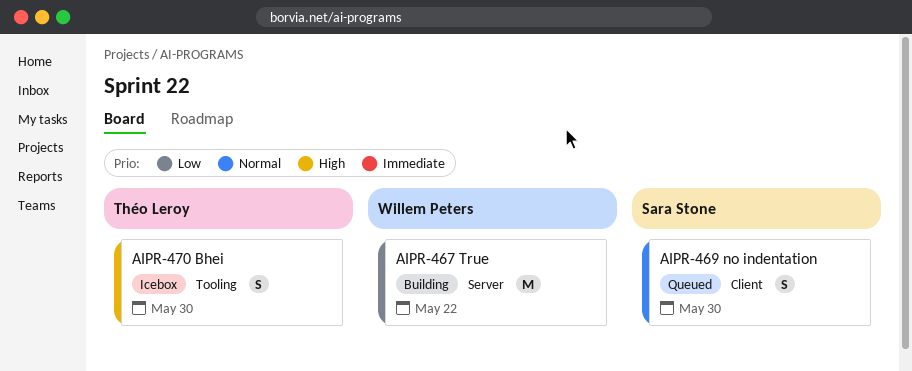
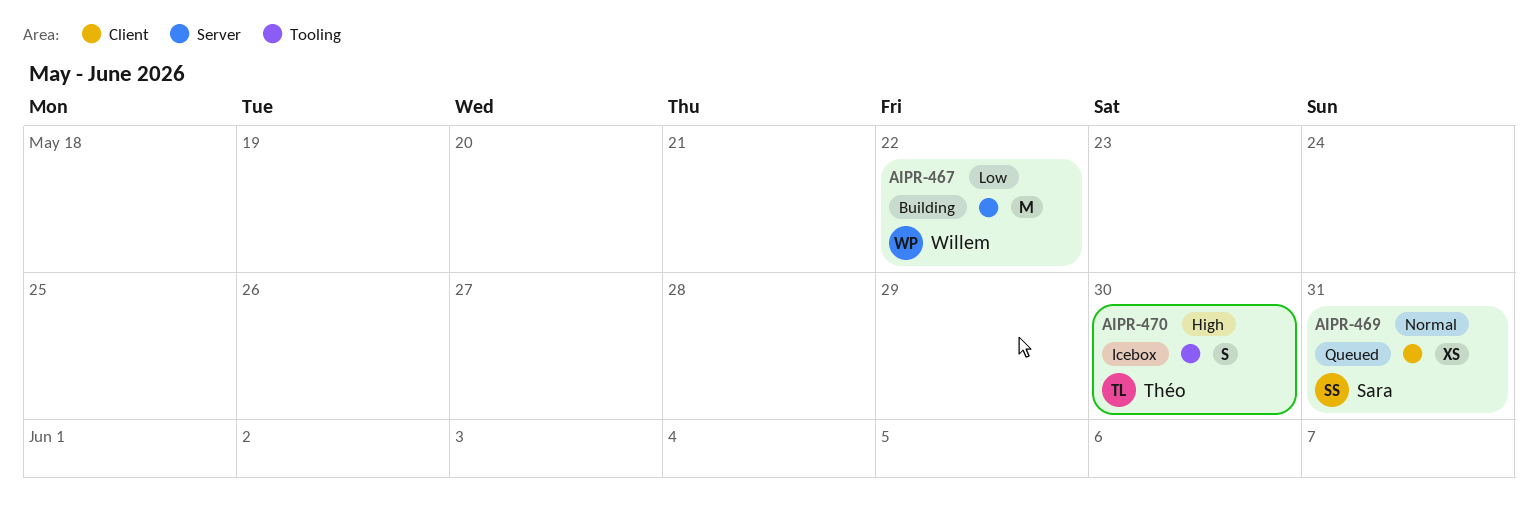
AIPR-469, estimate: S -> XS
AIPR-469, due: May 30 -> May 31

